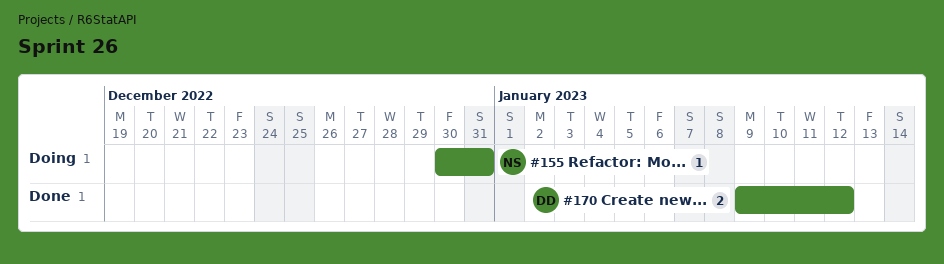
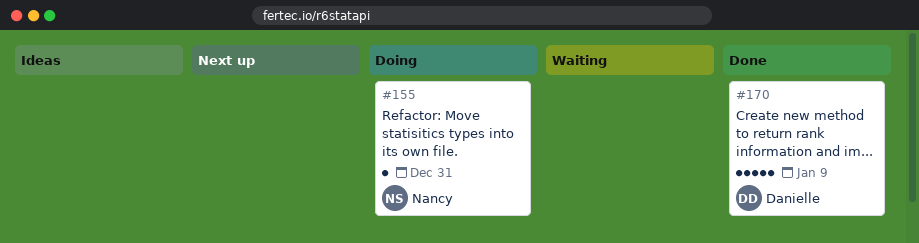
#170, estimate: 2 -> 5
#170, due: Jan 12 -> Jan 9

